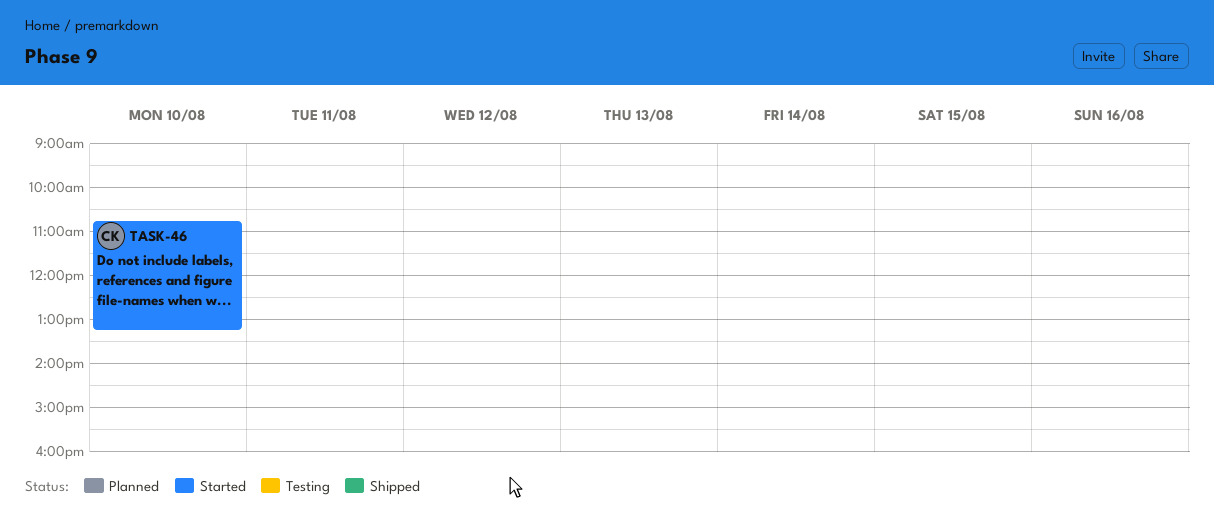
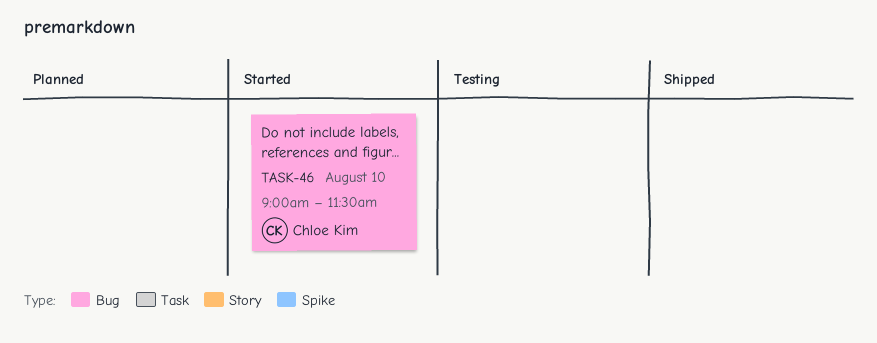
TASK-46, begins: 10:45 -> 09:00
TASK-46, ends: 13:15 -> 11:30

